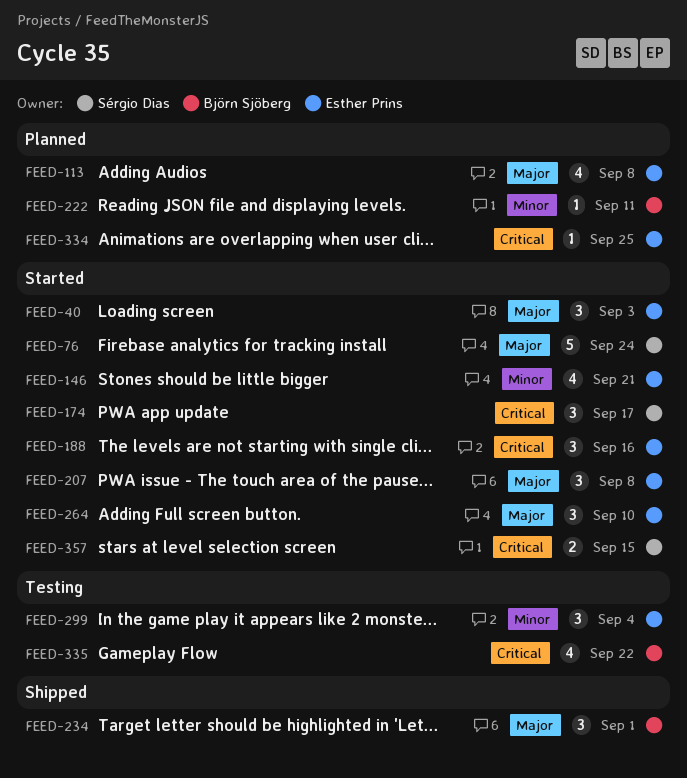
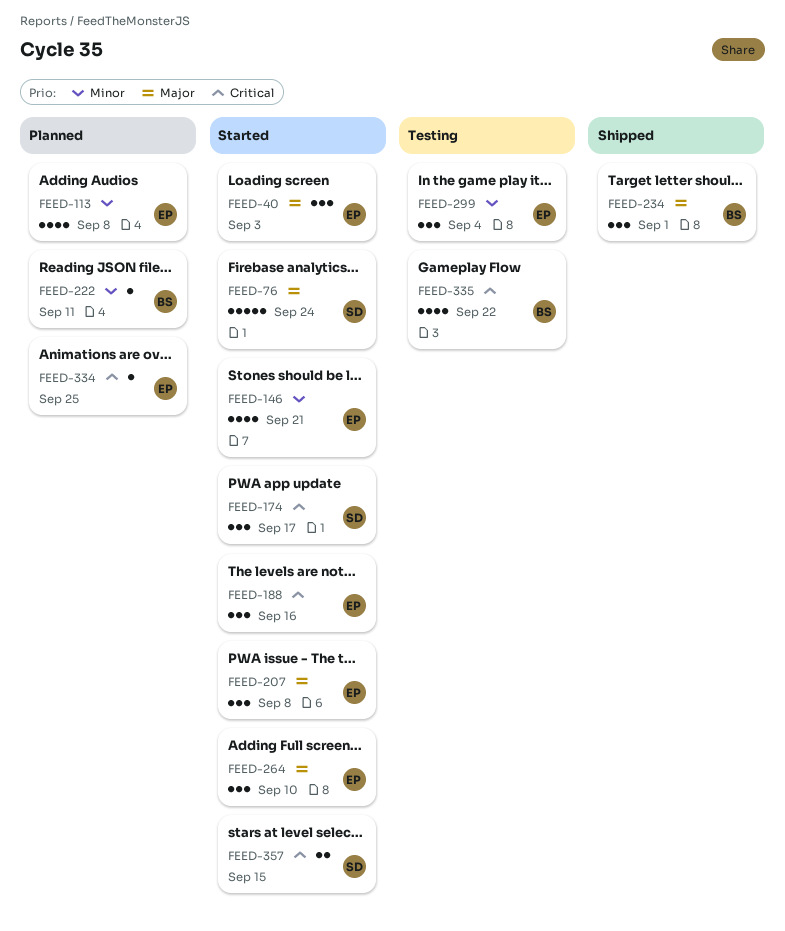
FEED-113, priority: Major -> Minor

